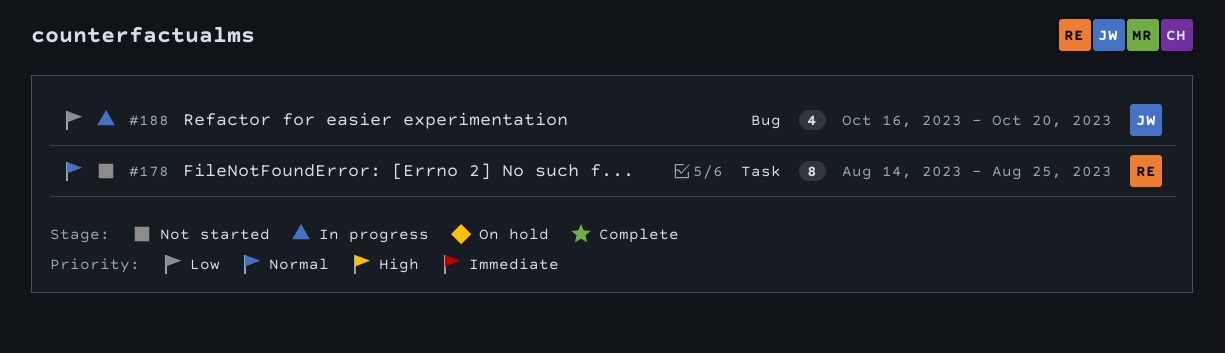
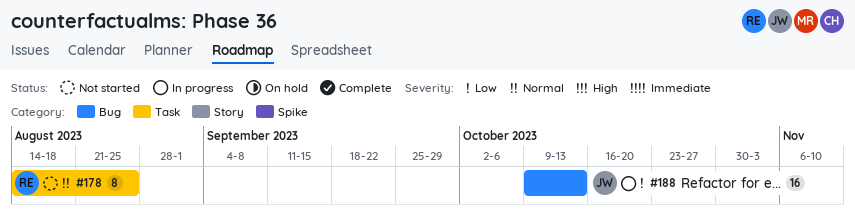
#188, estimate: 4 -> 16
#188, start: Oct 16 -> Oct 9
#188, due: Oct 20 -> Oct 13

